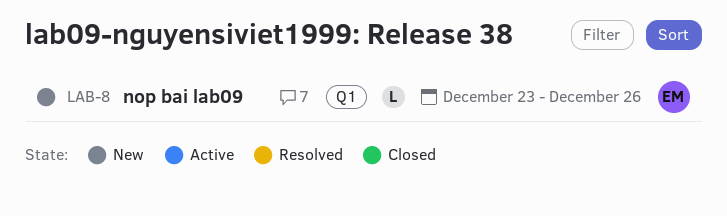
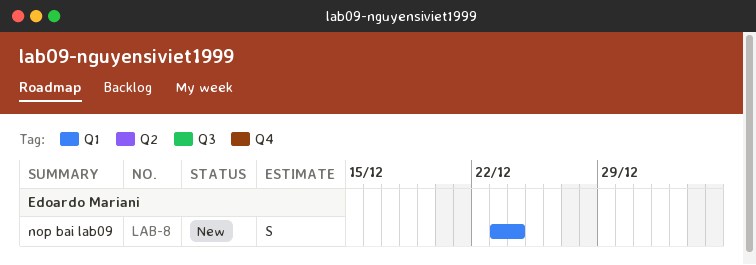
LAB-8, estimate: L -> S
LAB-8, due: Dec 26 -> Dec 24

